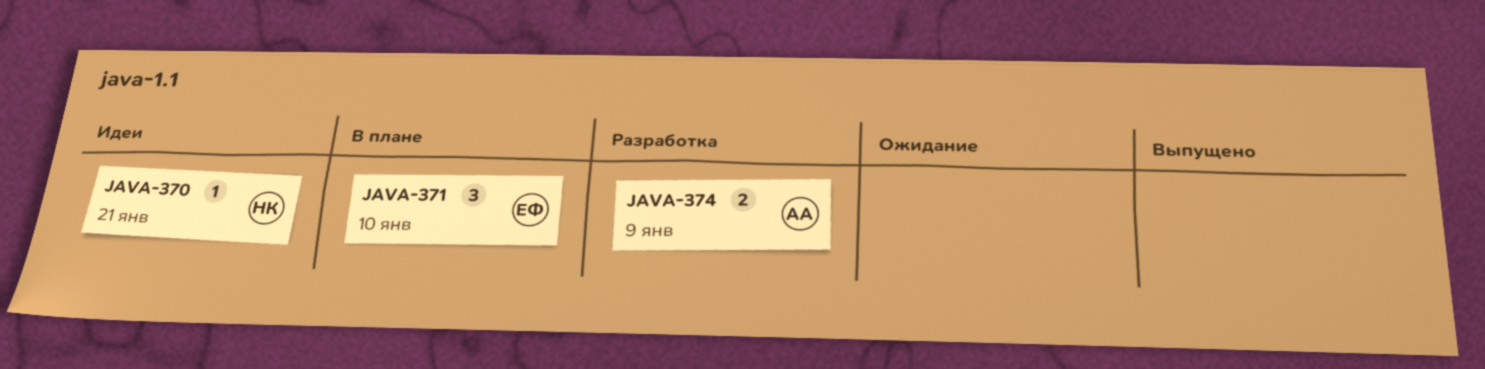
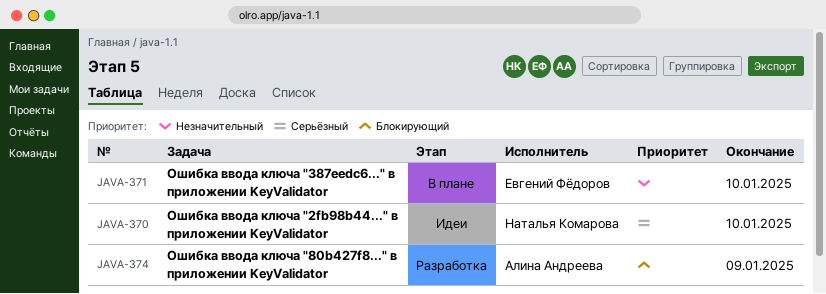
JAVA-370, due: Jan 21 -> Jan 10

